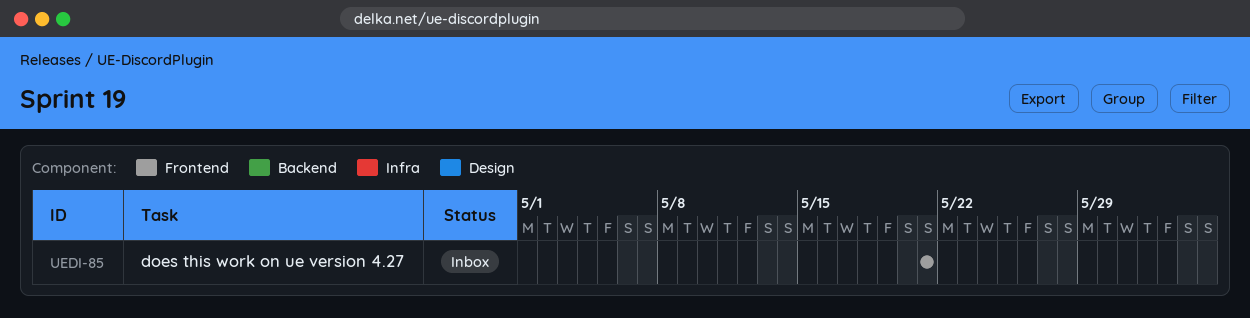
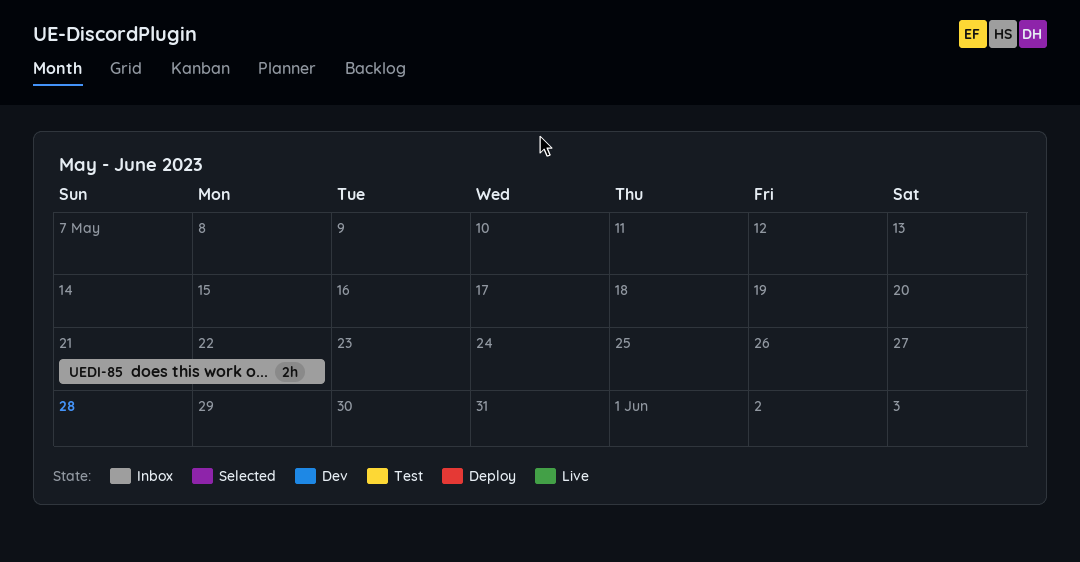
UEDI-85, due: May 21 -> May 22

